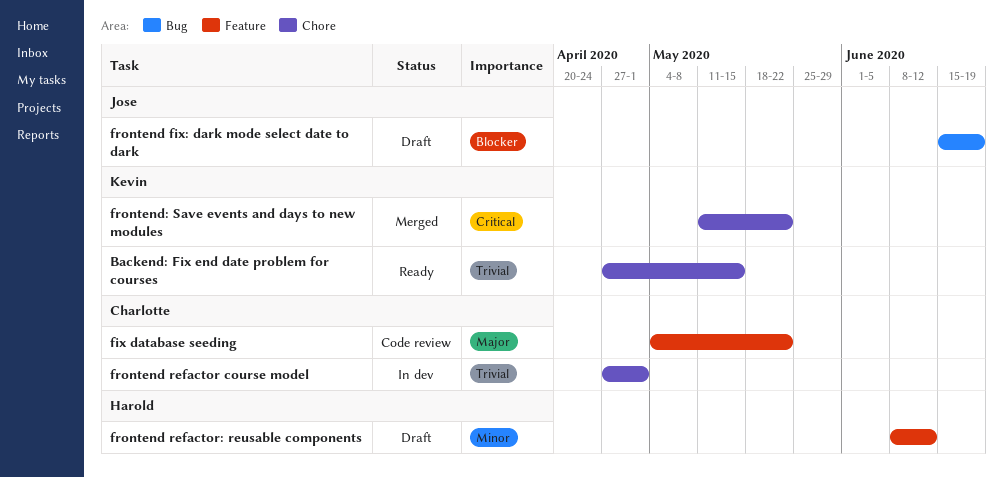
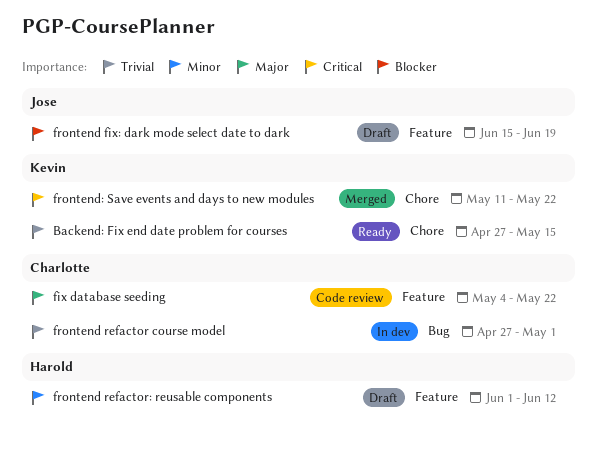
frontend fix: dark mode select date to dark, label: Bug -> Feature
frontend refactor course model, label: Chore -> Bug
frontend refactor: reusable components, start: Jun 8 -> Jun 1

